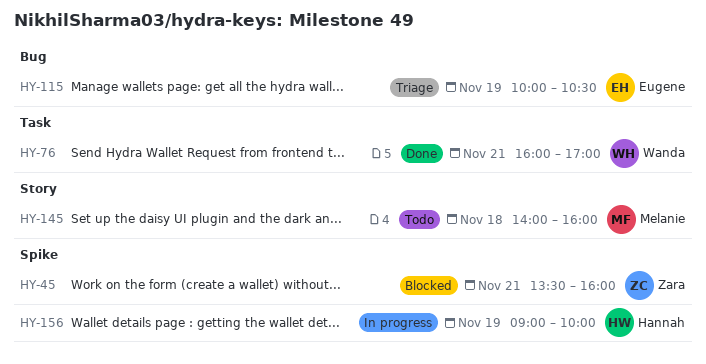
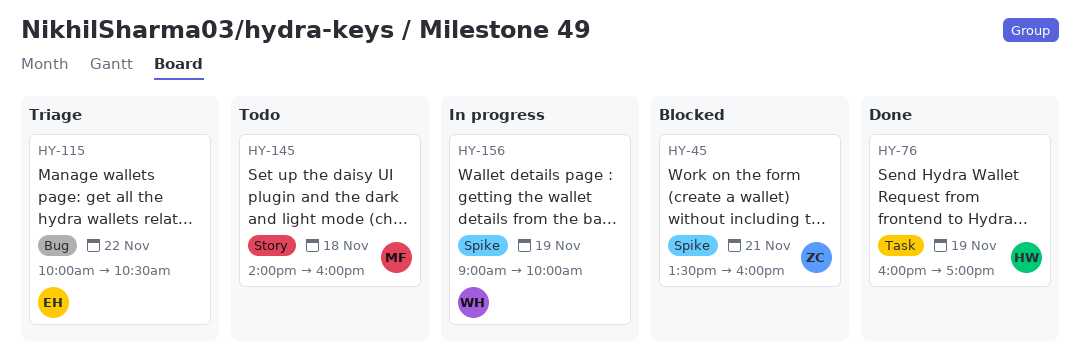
HY-76, owner: Wanda -> Hannah
HY-76, day: Nov 21 -> Nov 19
HY-115, day: Nov 19 -> Nov 22
HY-156, owner: Hannah -> Wanda

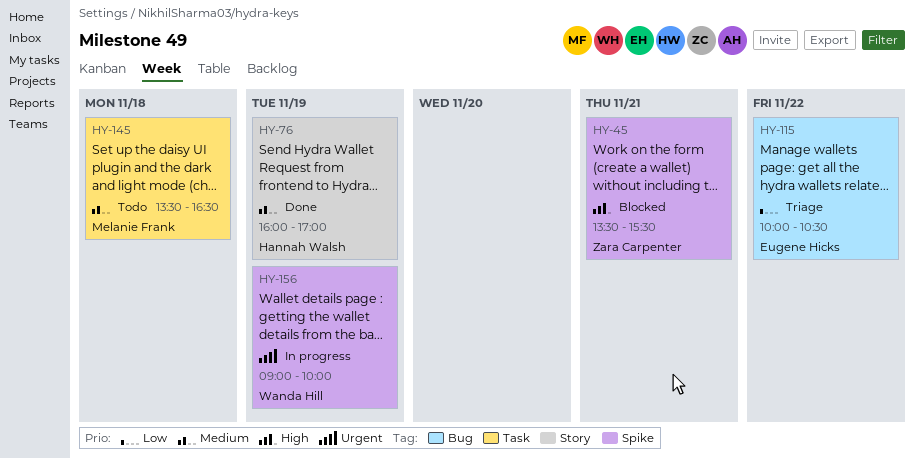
HY-45, ends: 16:00 -> 15:30
HY-76, label: Task -> Story
HY-145, label: Story -> Task
HY-145, begins: 14:00 -> 13:30
HY-145, ends: 16:00 -> 16:30

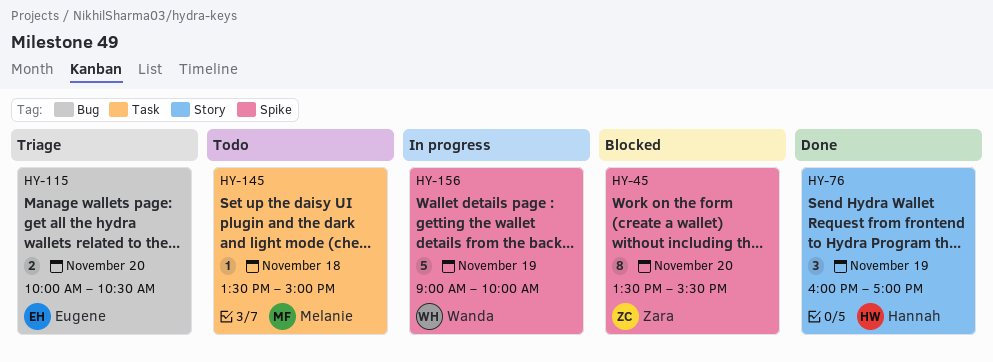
HY-45, day: Nov 21 -> Nov 20
HY-115, day: Nov 22 -> Nov 20
HY-145, ends: 16:30 -> 15:00

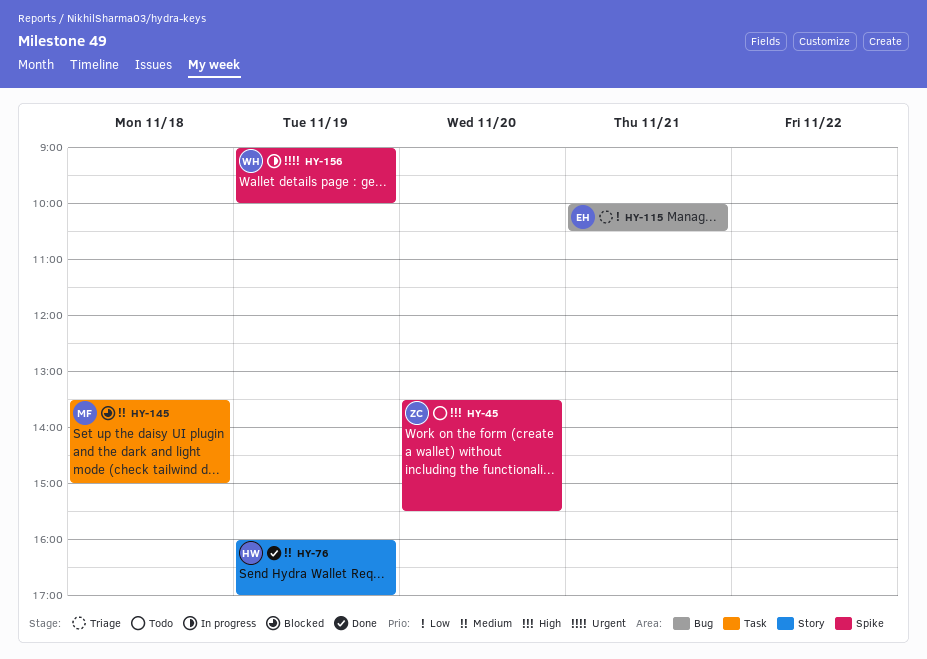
HY-45, status: Blocked -> Todo
HY-115, day: Nov 20 -> Nov 21
HY-145, status: Todo -> Blocked

